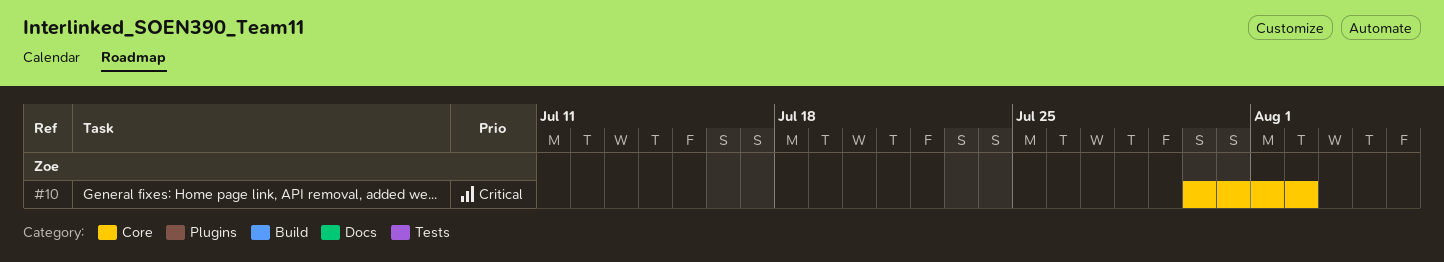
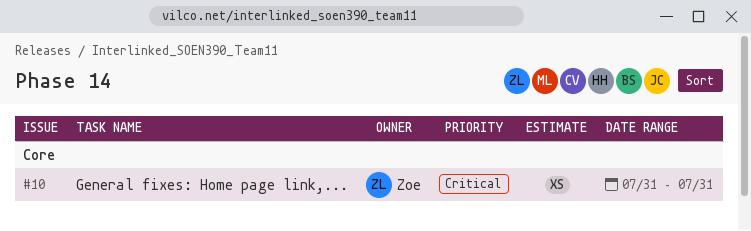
#10, start: Jul 30 -> Jul 31
#10, due: Aug 2 -> Jul 31

